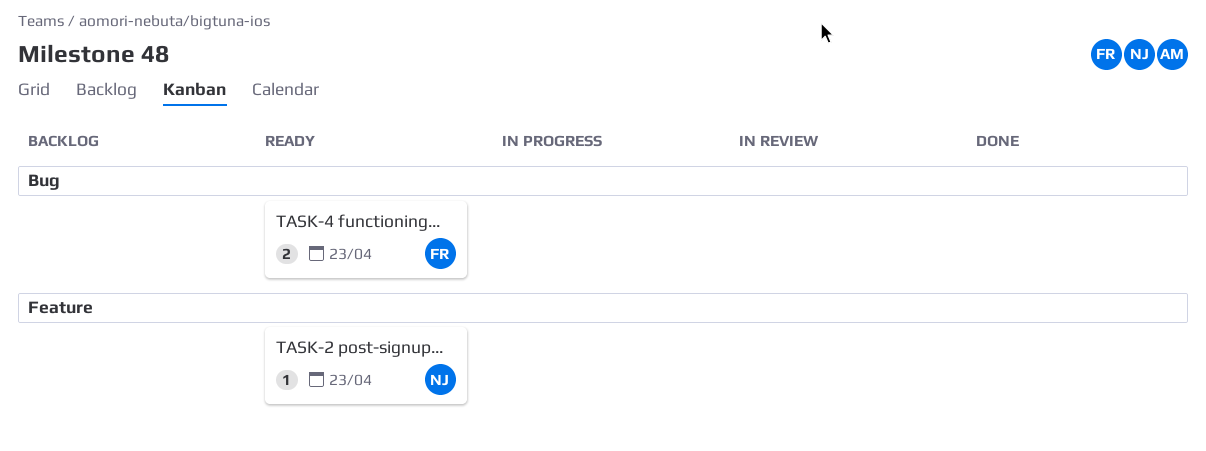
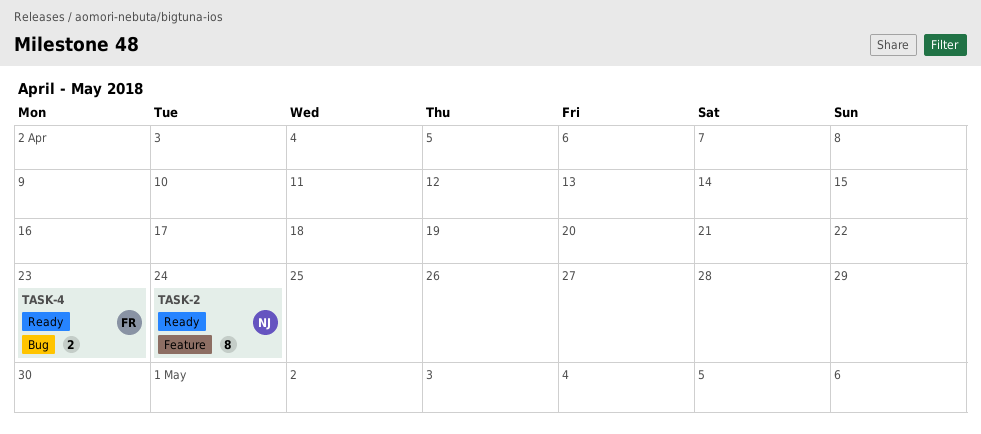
TASK-2, estimate: 1 -> 8
TASK-2, due: Apr 23 -> Apr 24

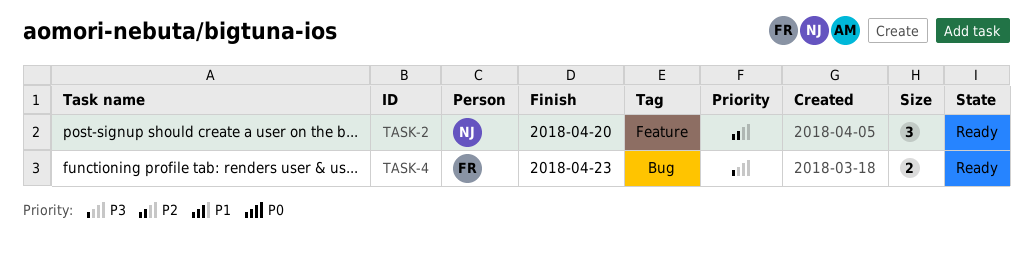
TASK-2, estimate: 8 -> 3
TASK-2, due: Apr 24 -> Apr 20

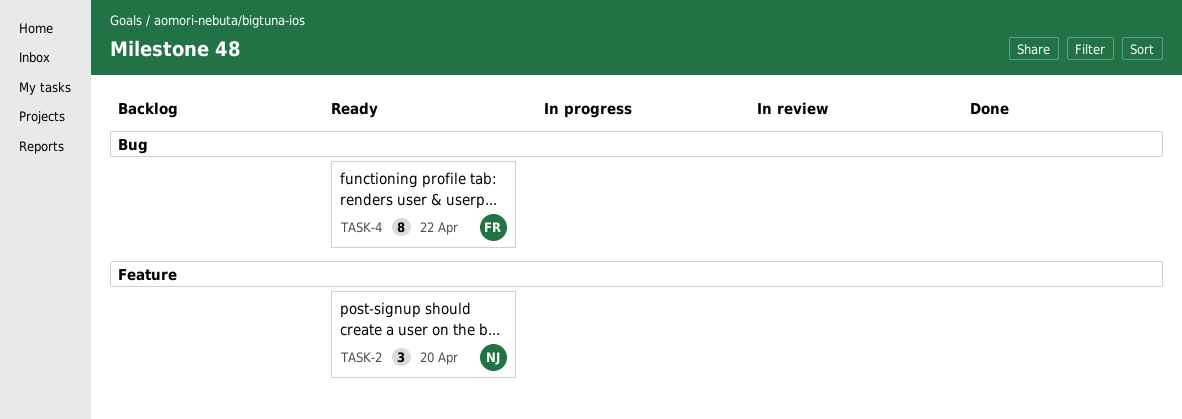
TASK-4, estimate: 2 -> 8
TASK-4, due: Apr 23 -> Apr 22

